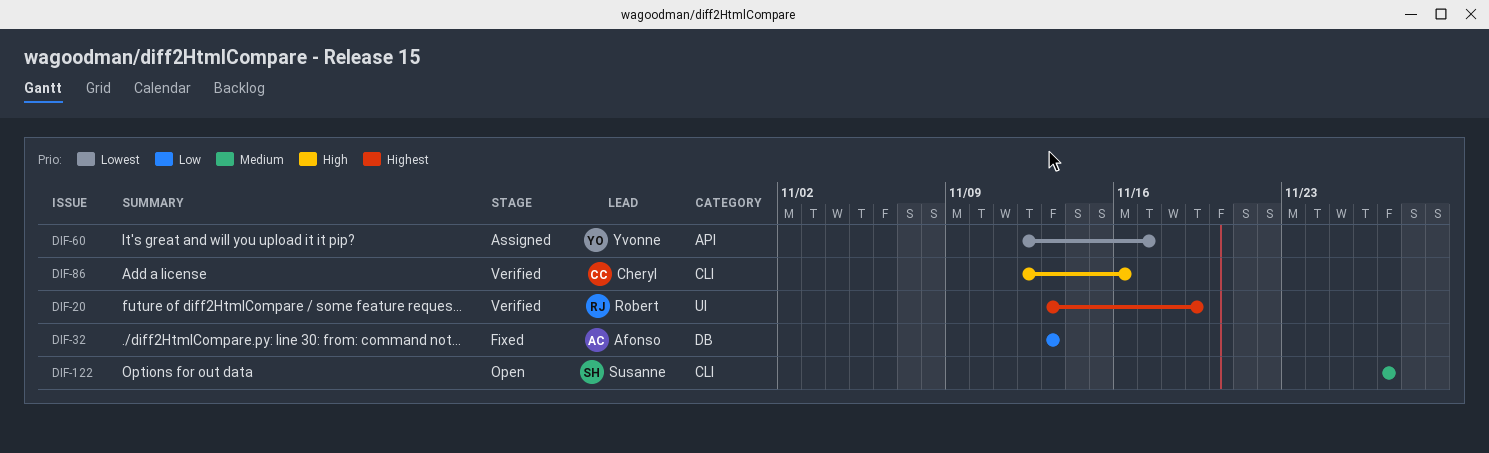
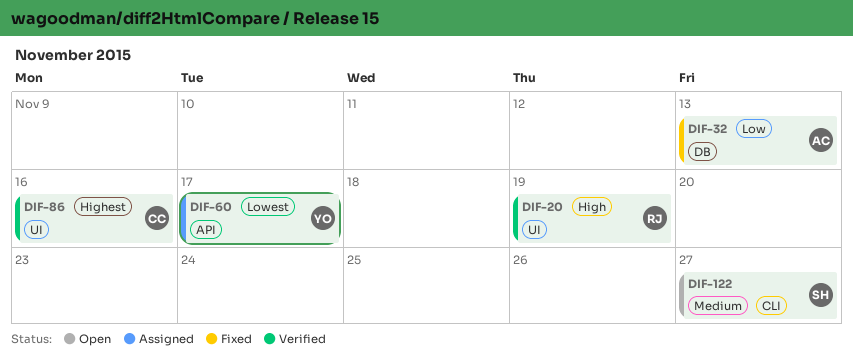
DIF-20, priority: Highest -> High
DIF-86, priority: High -> Highest
DIF-86, label: CLI -> UI

